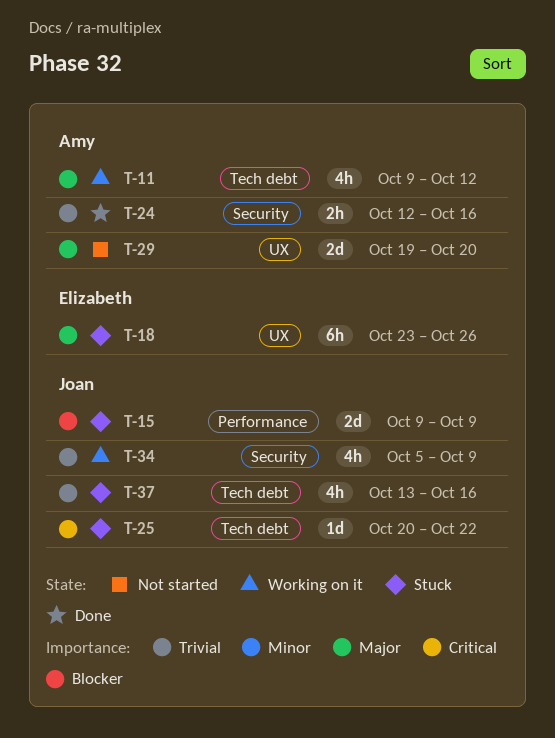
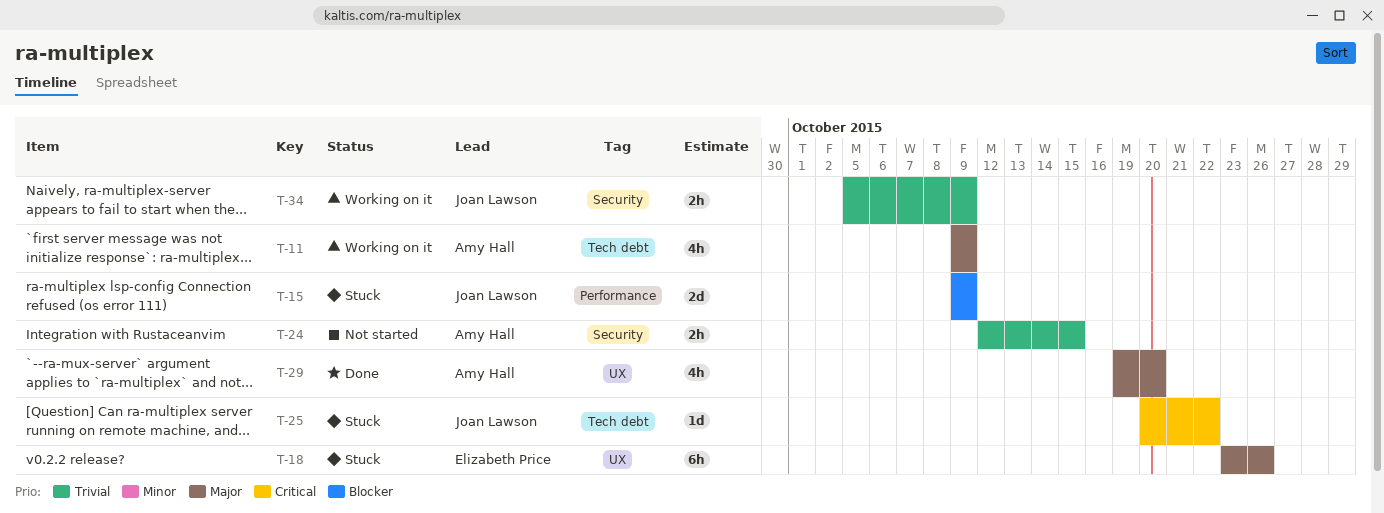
T-11, due: Oct 12 -> Oct 9
T-24, status: Done -> Not started
T-24, due: Oct 16 -> Oct 15
T-29, status: Not started -> Done
T-29, estimate: 2d -> 4h
T-34, estimate: 4h -> 2h
T-37: present -> none

